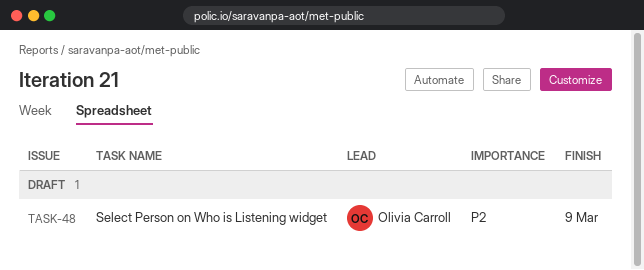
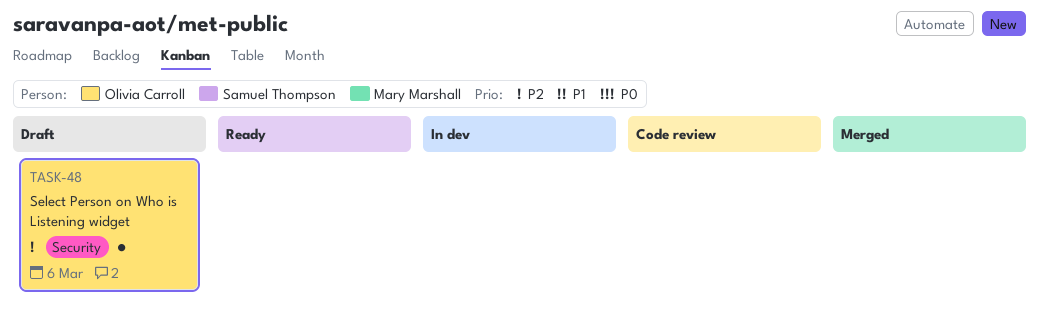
TASK-48, due: Mar 9 -> Mar 6

